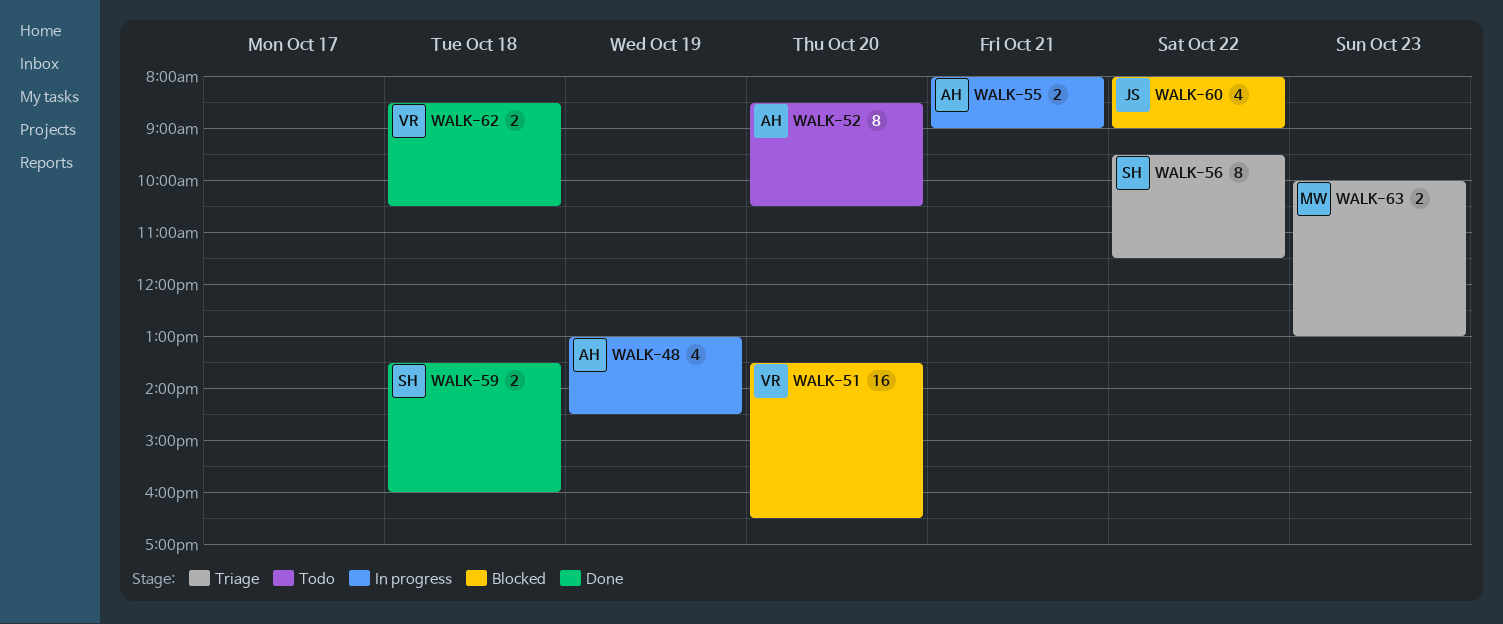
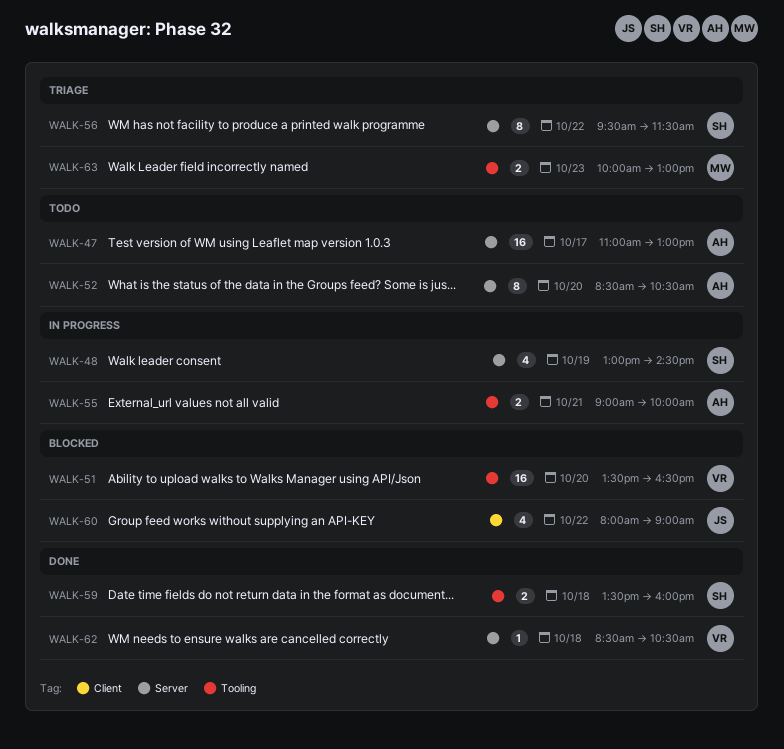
WALK-47: none -> present
WALK-48, owner: AH -> SH
WALK-55, begins: 08:00 -> 09:00
WALK-55, ends: 09:00 -> 10:00
WALK-62, estimate: 2 -> 1

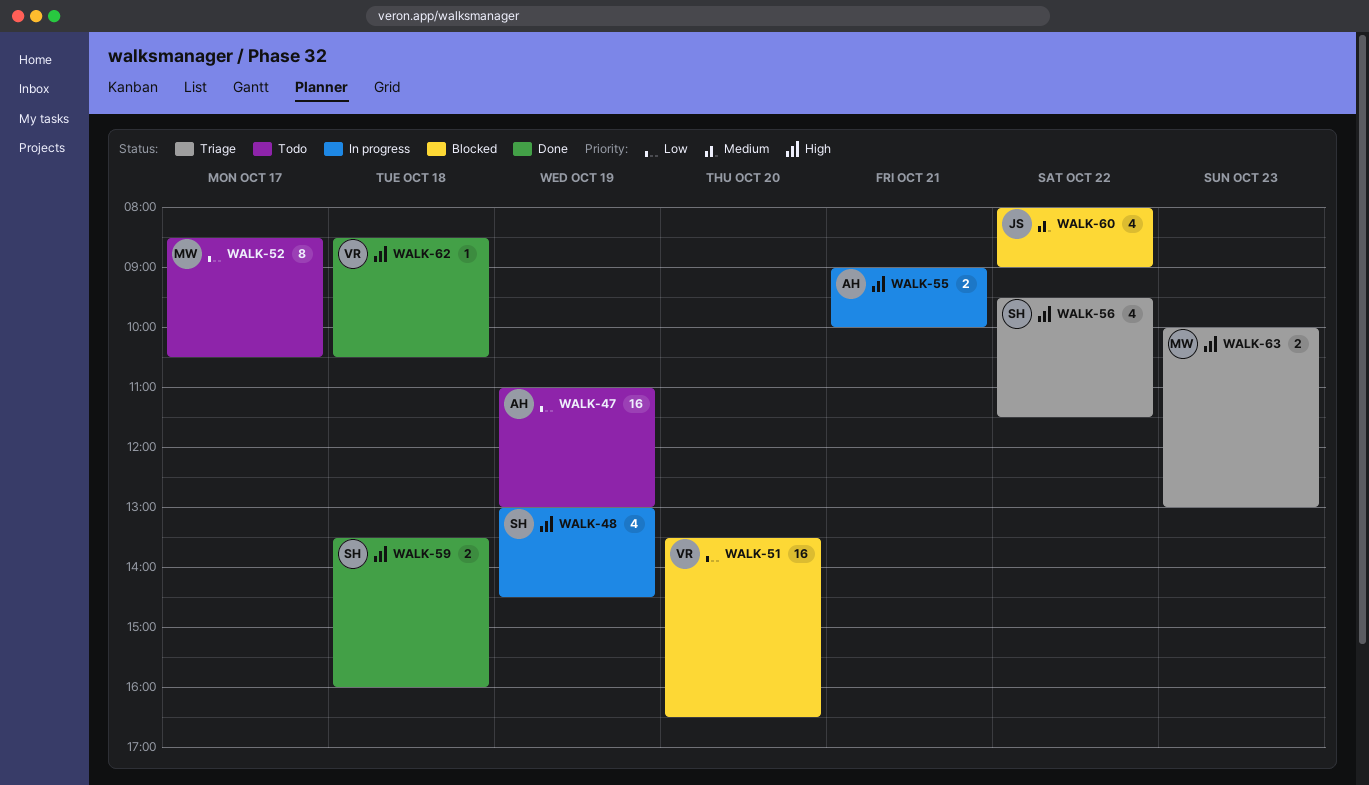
WALK-47, day: Oct 17 -> Oct 19
WALK-52, owner: AH -> MW
WALK-52, day: Oct 20 -> Oct 17
WALK-56, estimate: 8 -> 4

